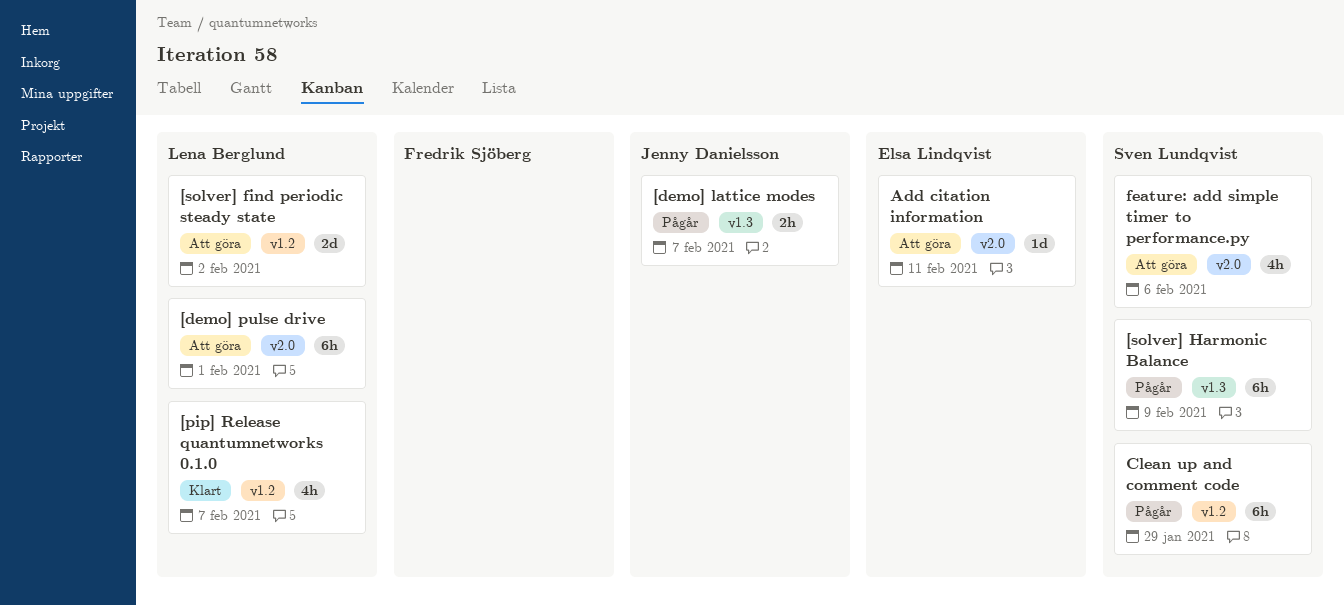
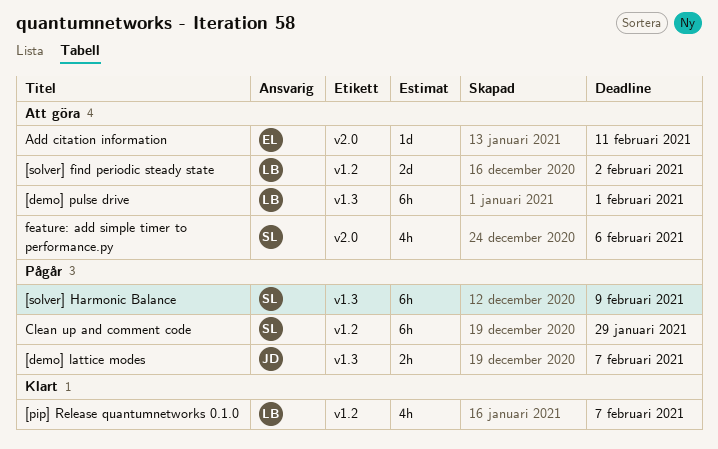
[demo] pulse drive, label: v2.0 -> v1.3

